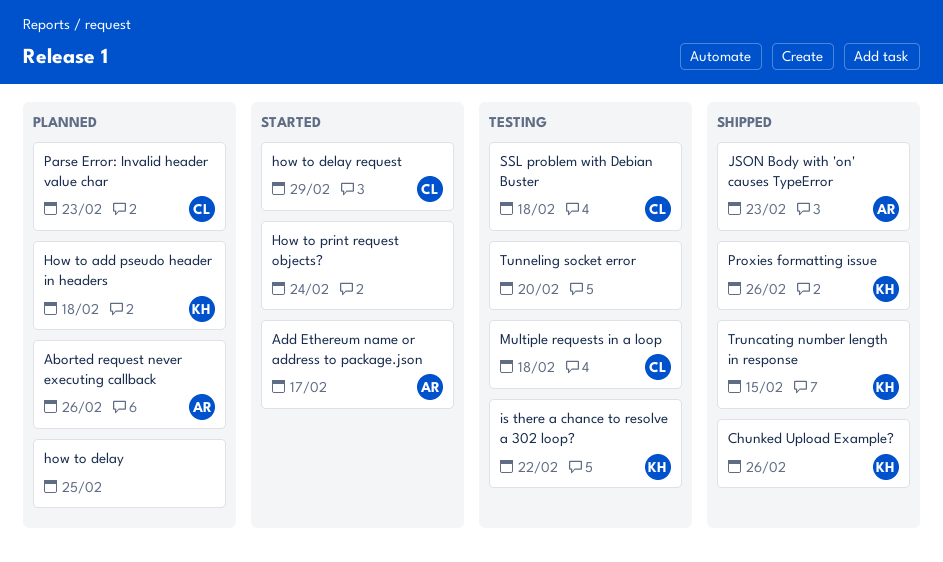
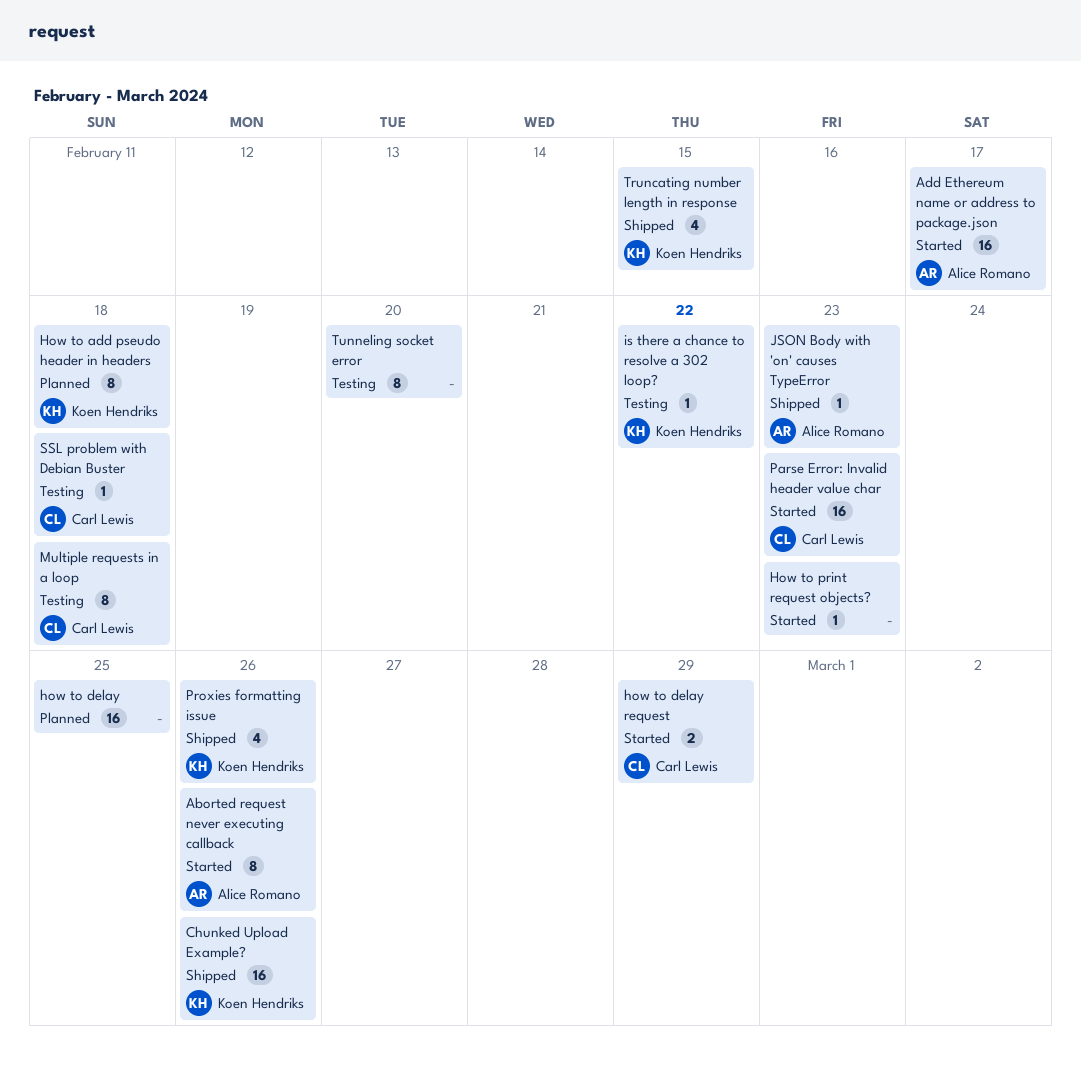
Aborted request never executing callback, status: Planned -> Started
How to print request objects?, due: Feb 24 -> Feb 23
Parse Error: Invalid header value char, status: Planned -> Started

